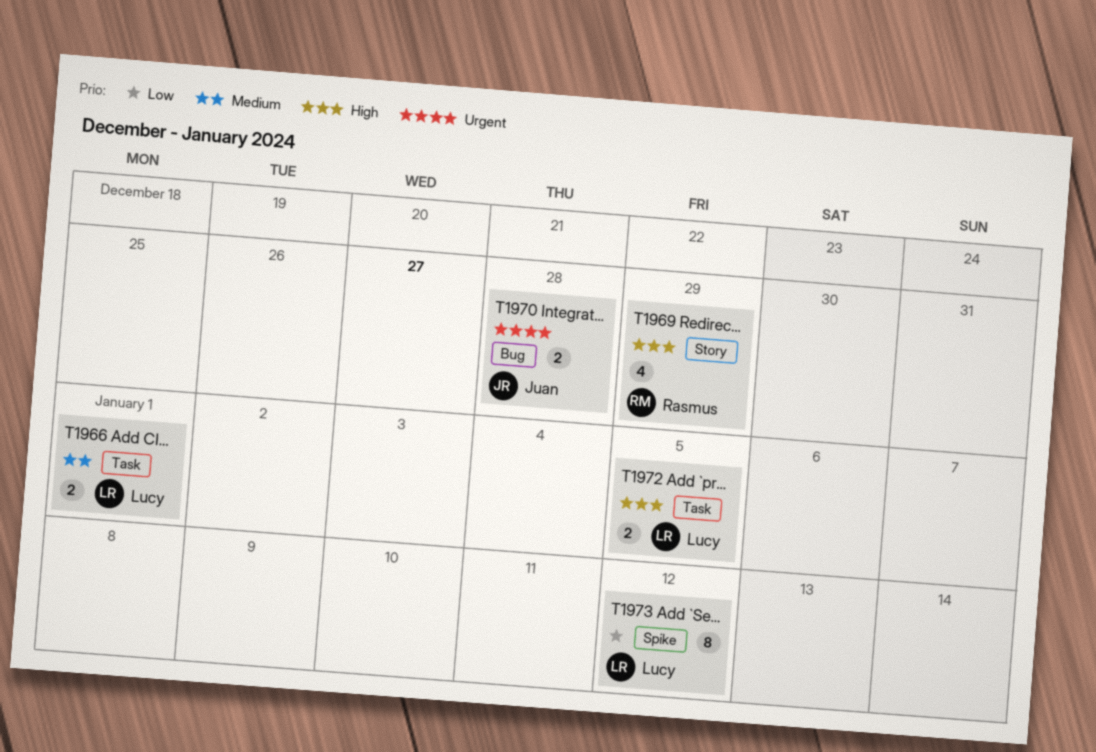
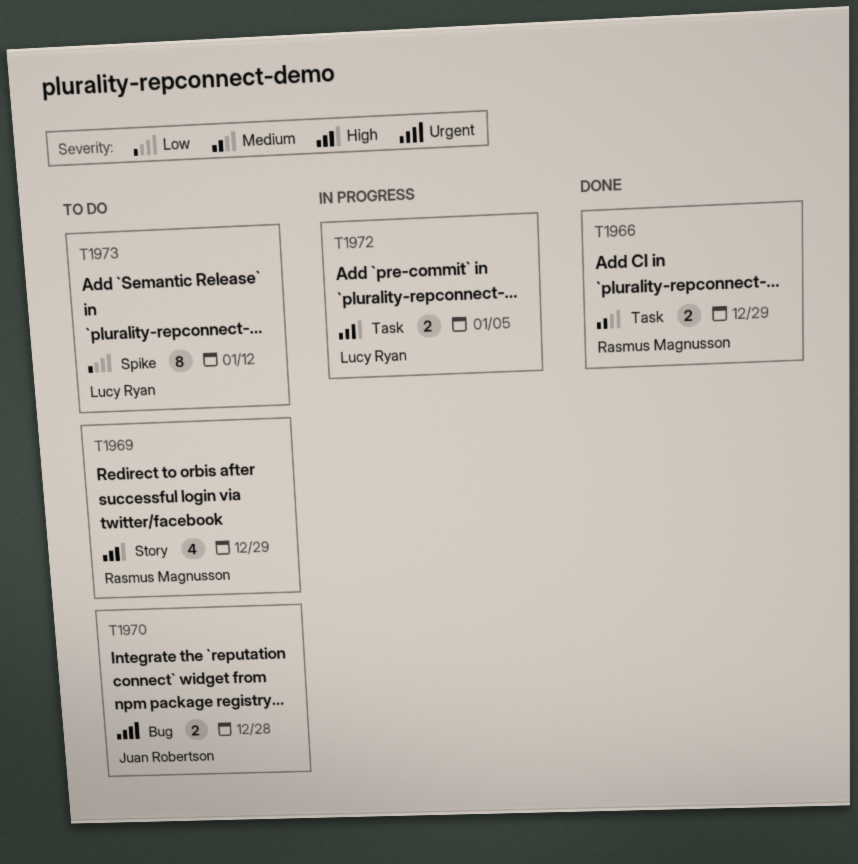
T1966, owner: Lucy Ryan -> Rasmus Magnusson
T1966, due: Jan 1 -> Dec 29

